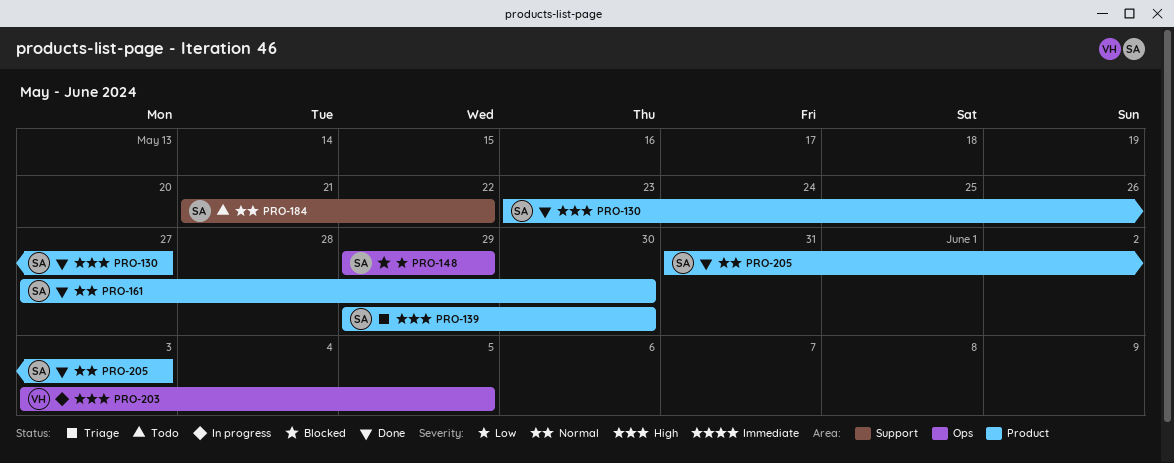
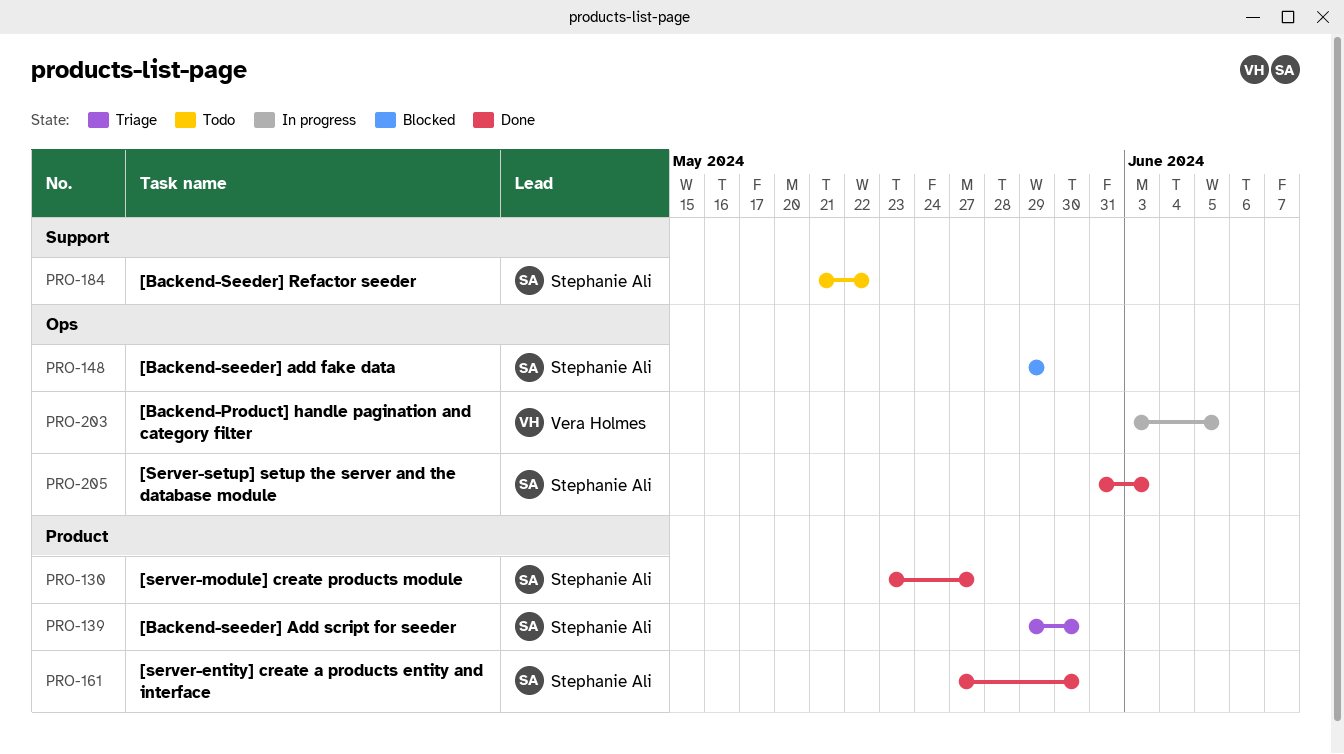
PRO-205, label: Product -> Ops

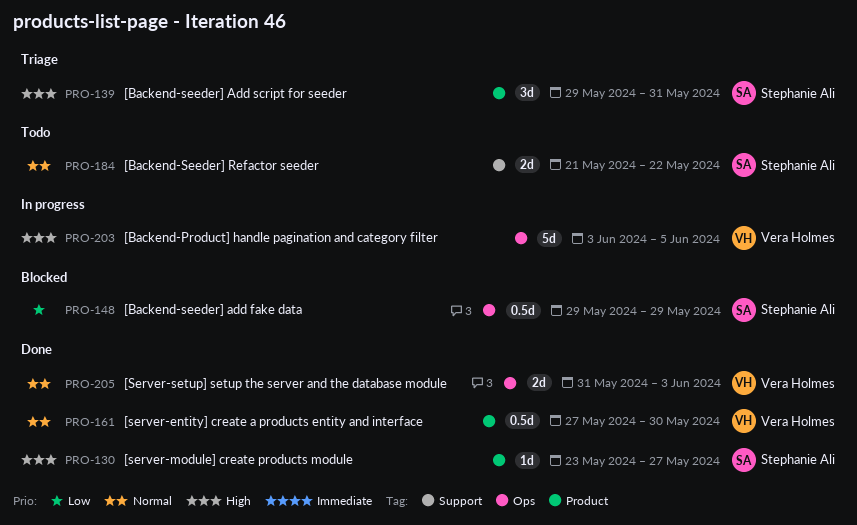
PRO-139, due: May 30 -> May 31
PRO-161, owner: Stephanie Ali -> Vera Holmes
PRO-205, owner: Stephanie Ali -> Vera Holmes

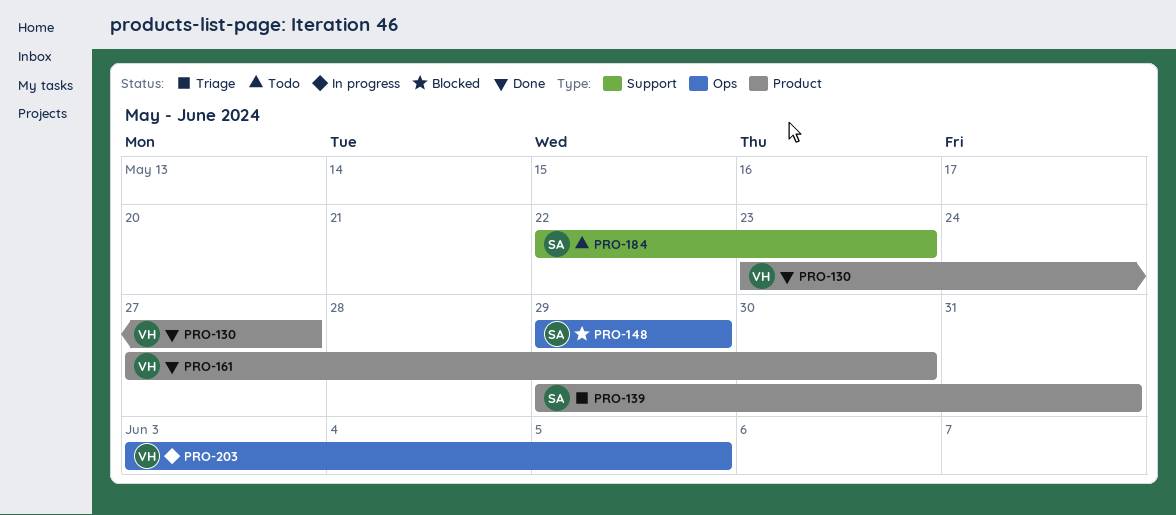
PRO-130, owner: Stephanie Ali -> Vera Holmes
PRO-184, start: May 21 -> May 22
PRO-184, due: May 22 -> May 23
PRO-205: present -> none

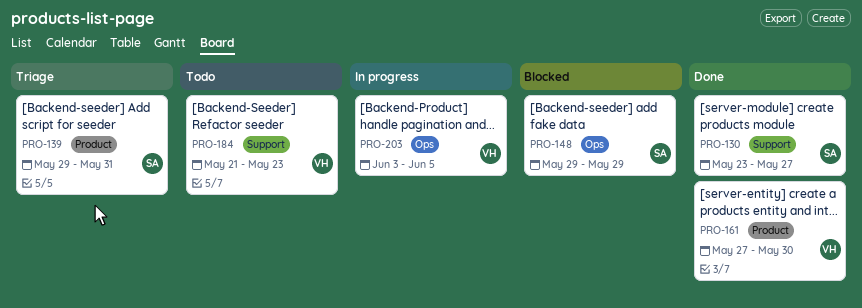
PRO-130, owner: VH -> SA
PRO-130, label: Product -> Support
PRO-184, owner: SA -> VH
PRO-184, start: May 22 -> May 21

